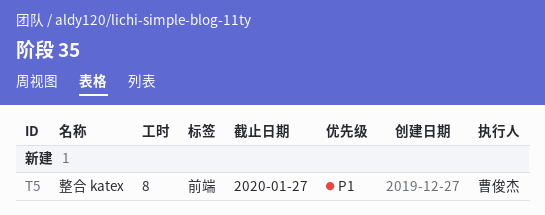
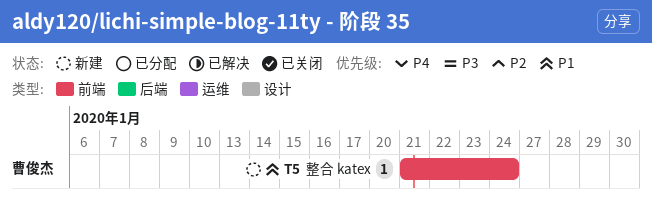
T5, estimate: 8 -> 1
T5, due: Jan 27 -> Jan 24

